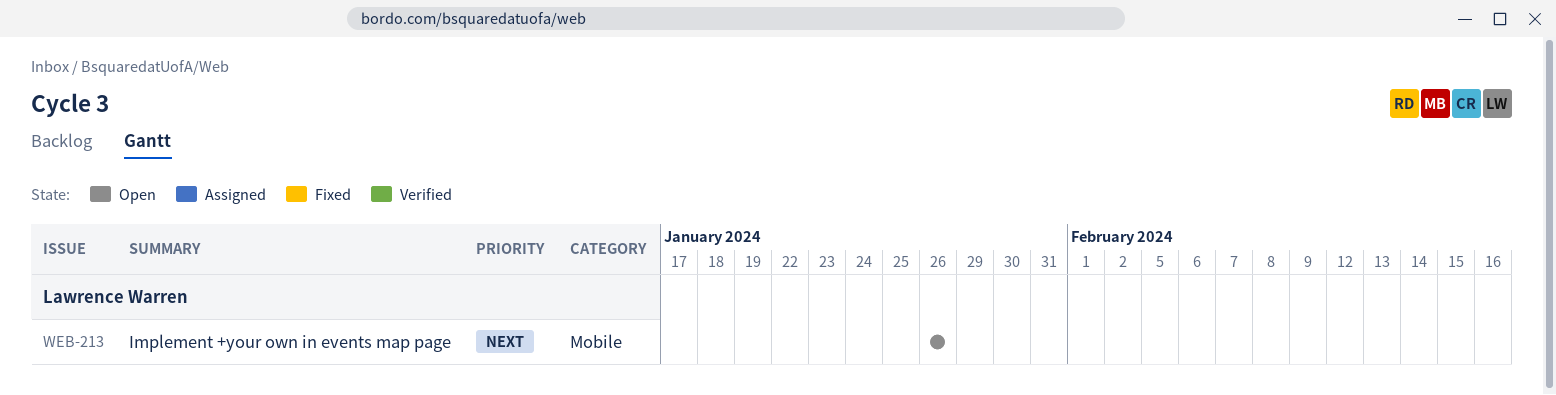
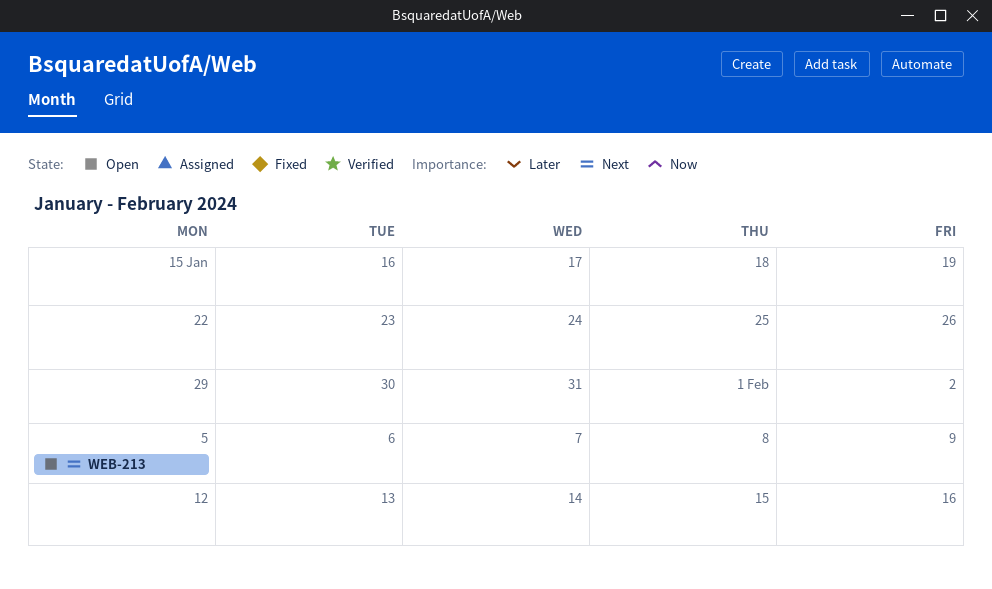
WEB-213, start: Jan 26 -> Feb 5
WEB-213, due: Jan 26 -> Feb 5

